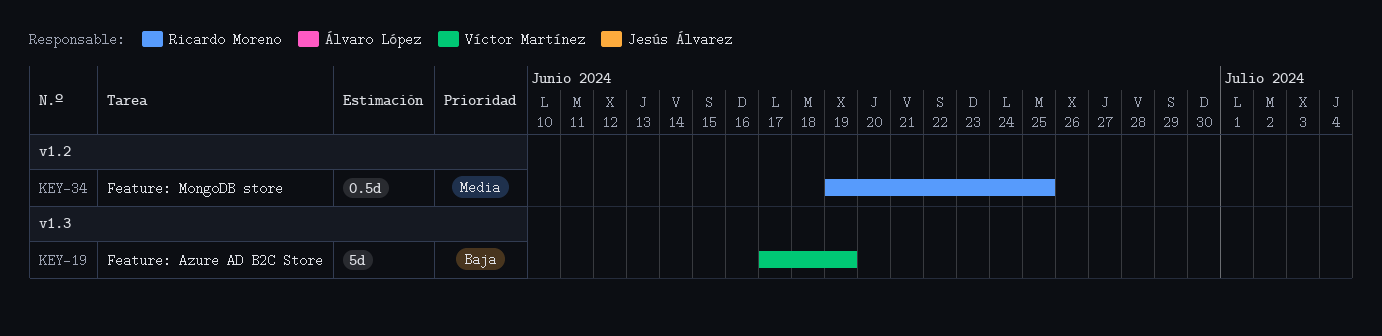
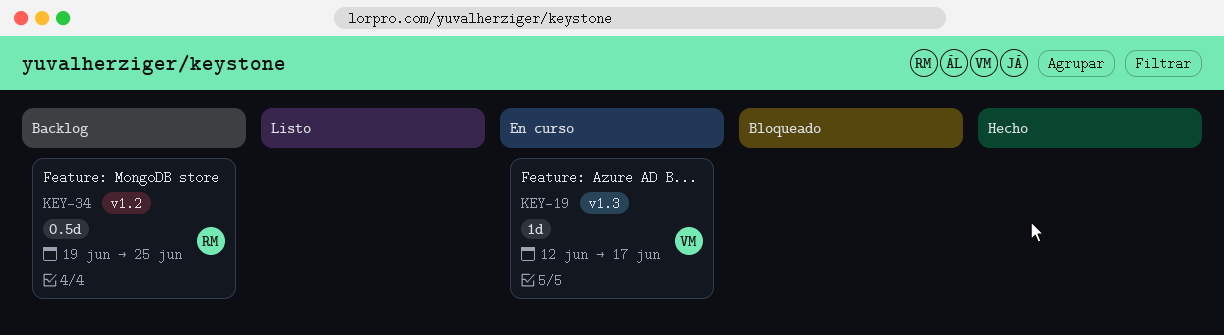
KEY-19, estimate: 5d -> 1d
KEY-19, start: Jun 17 -> Jun 12
KEY-19, due: Jun 19 -> Jun 17

